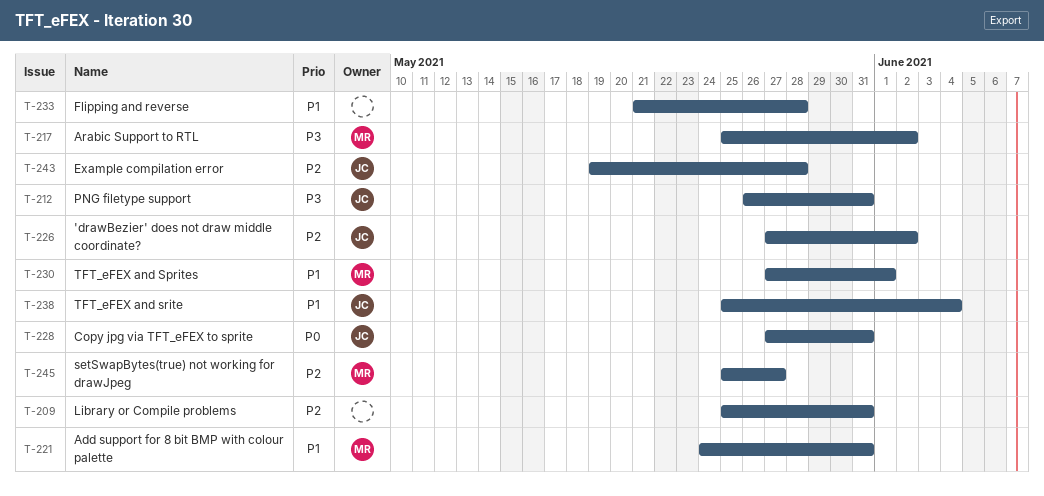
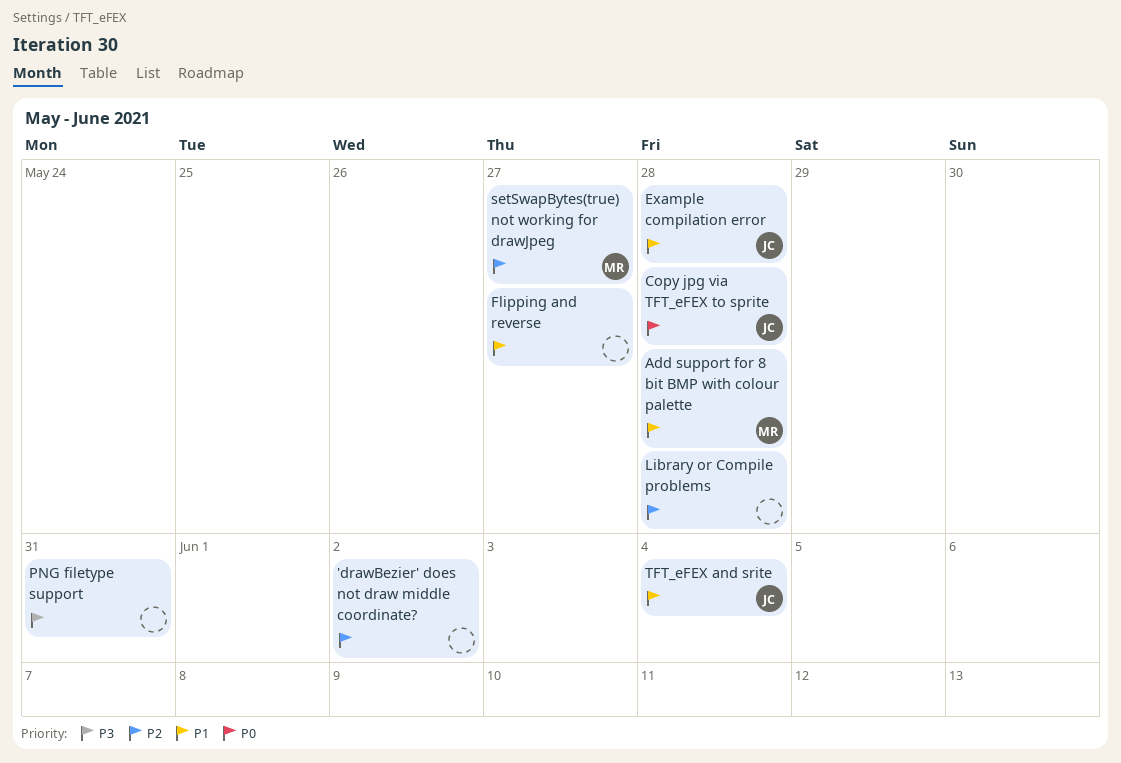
'drawBezier' does not draw middle coordinate?, owner: JC -> none
Add support for 8 bit BMP with colour palette, due: May 31 -> May 28
Arabic Support to RTL: present -> none
Copy jpg via TFT_eFEX to sprite, due: May 31 -> May 28
Example compilation error, priority: P2 -> P1
Flipping and reverse, due: May 28 -> May 27
Library or Compile problems, due: May 31 -> May 28
PNG filetype support, owner: JC -> none
TFT_eFEX and Sprites: present -> none

